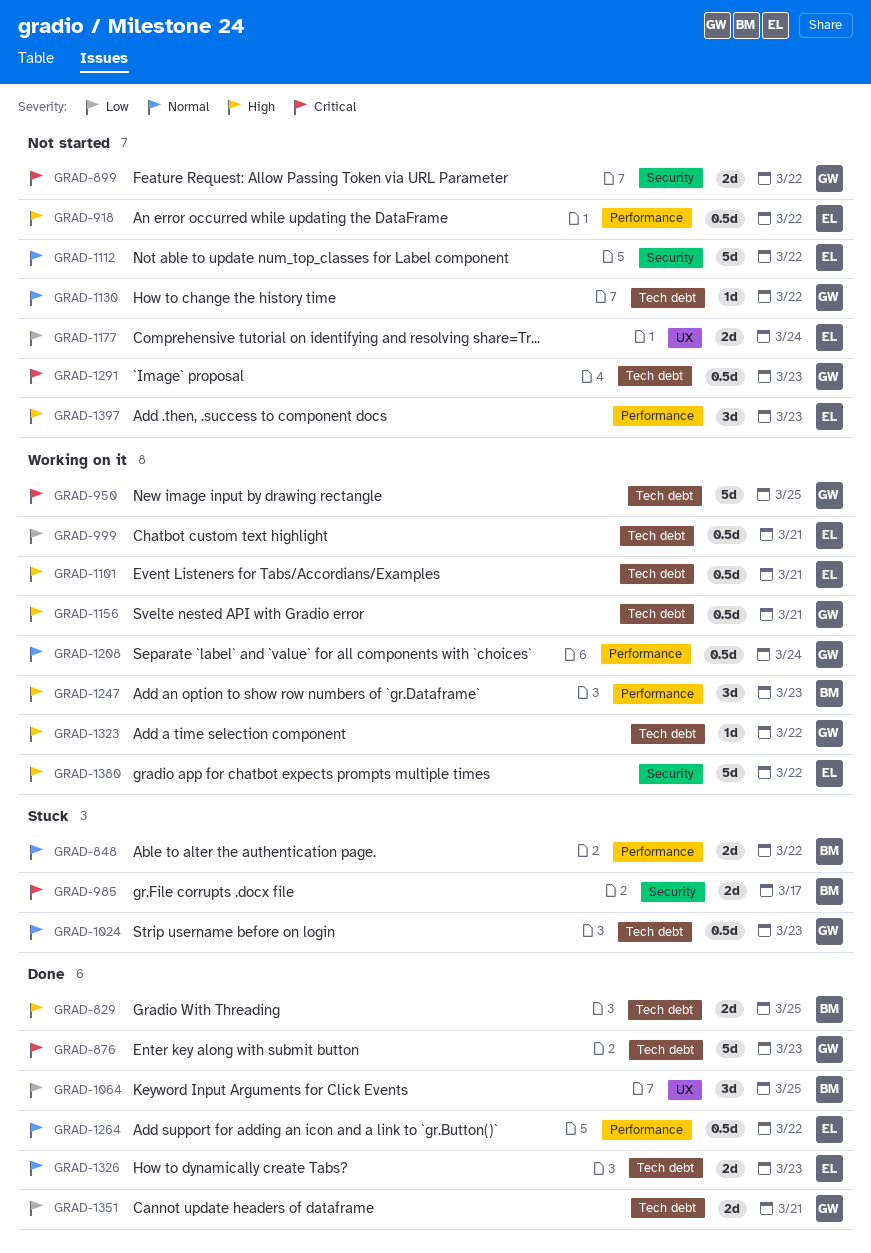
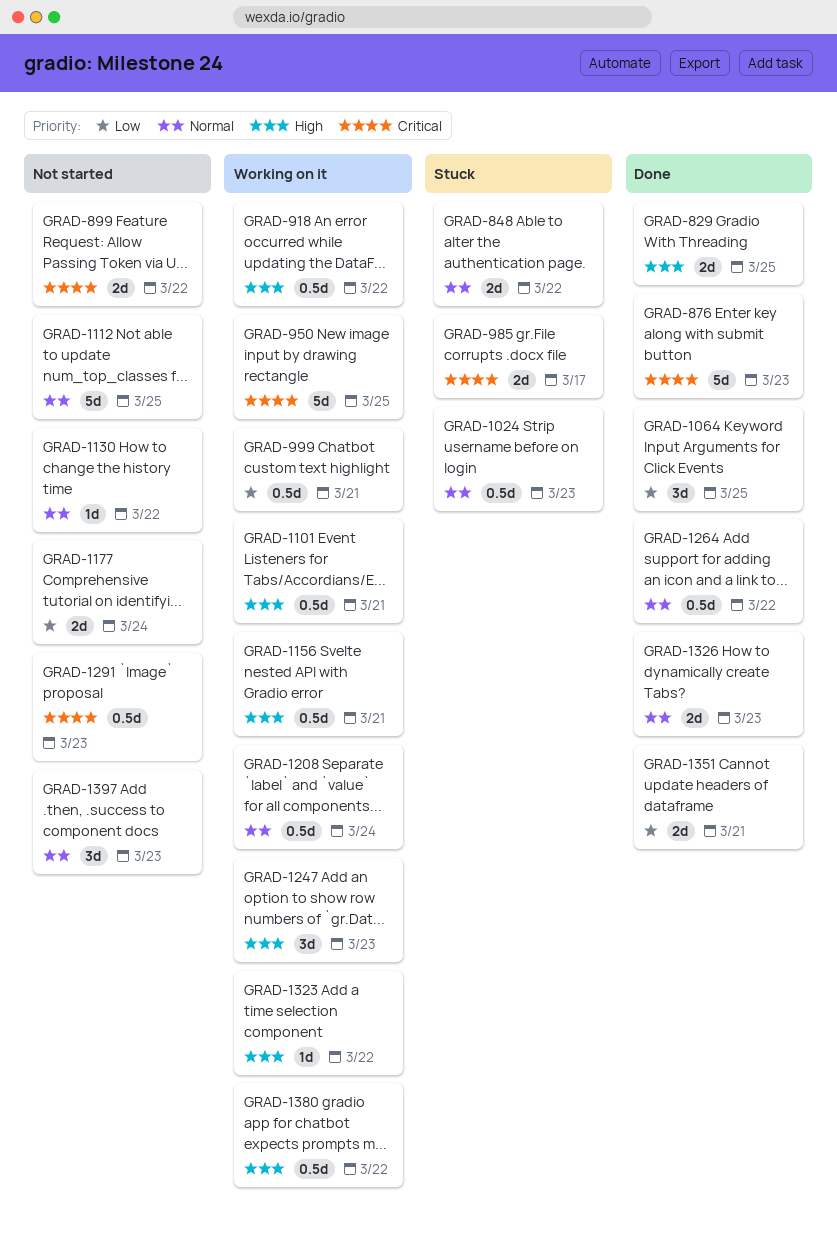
GRAD-918, status: Not started -> Working on it
GRAD-1112, due: Mar 22 -> Mar 25
GRAD-1380, estimate: 5d -> 0.5d
GRAD-1397, priority: High -> Normal

